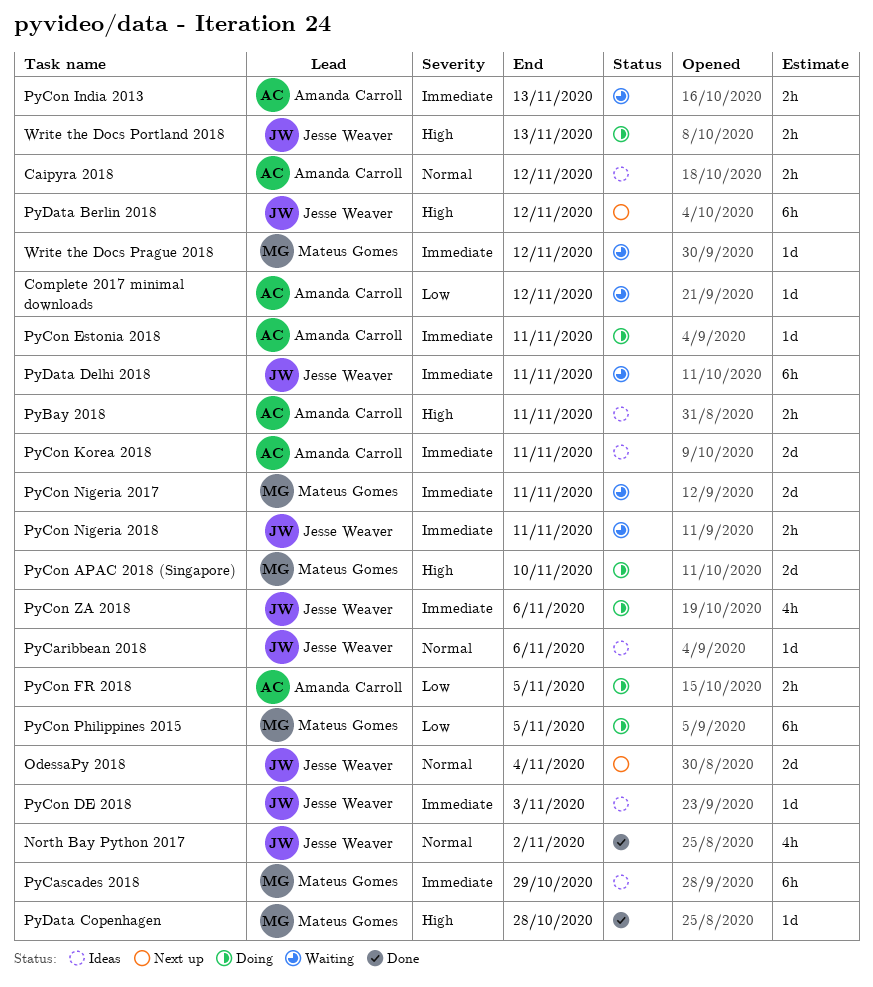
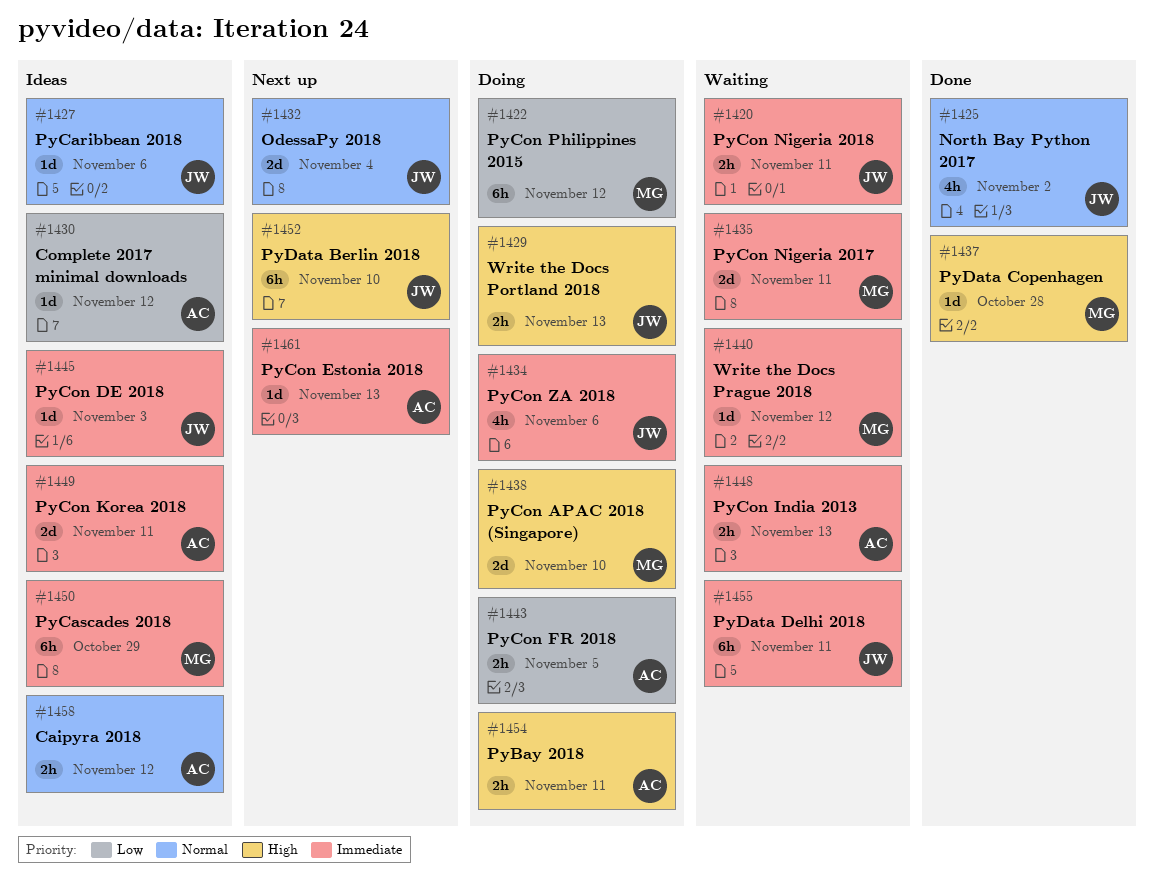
Complete 2017 minimal downloads, status: Waiting -> Ideas
PyBay 2018, status: Ideas -> Doing
PyCon Estonia 2018, status: Doing -> Next up
PyCon Estonia 2018, due: Nov 11 -> Nov 13
PyCon Philippines 2015, due: Nov 5 -> Nov 12
PyData Berlin 2018, due: Nov 12 -> Nov 10

